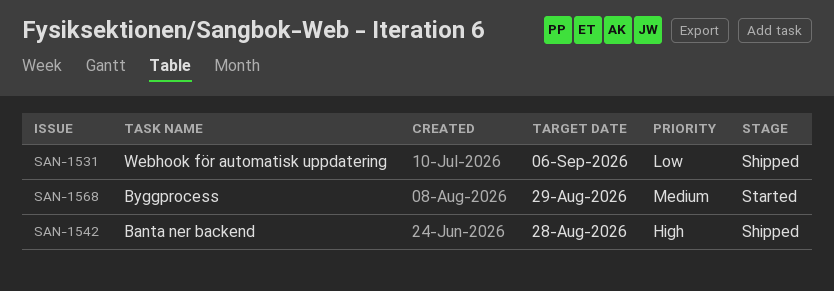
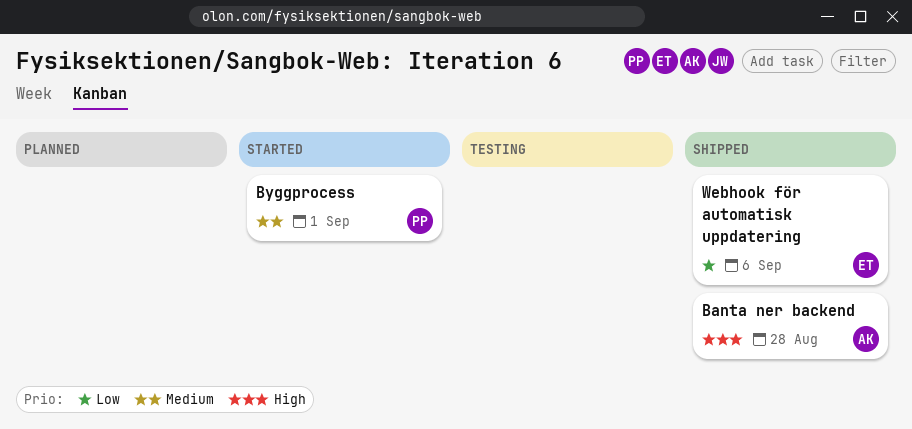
Byggprocess, due: Aug 29 -> Sep 1

